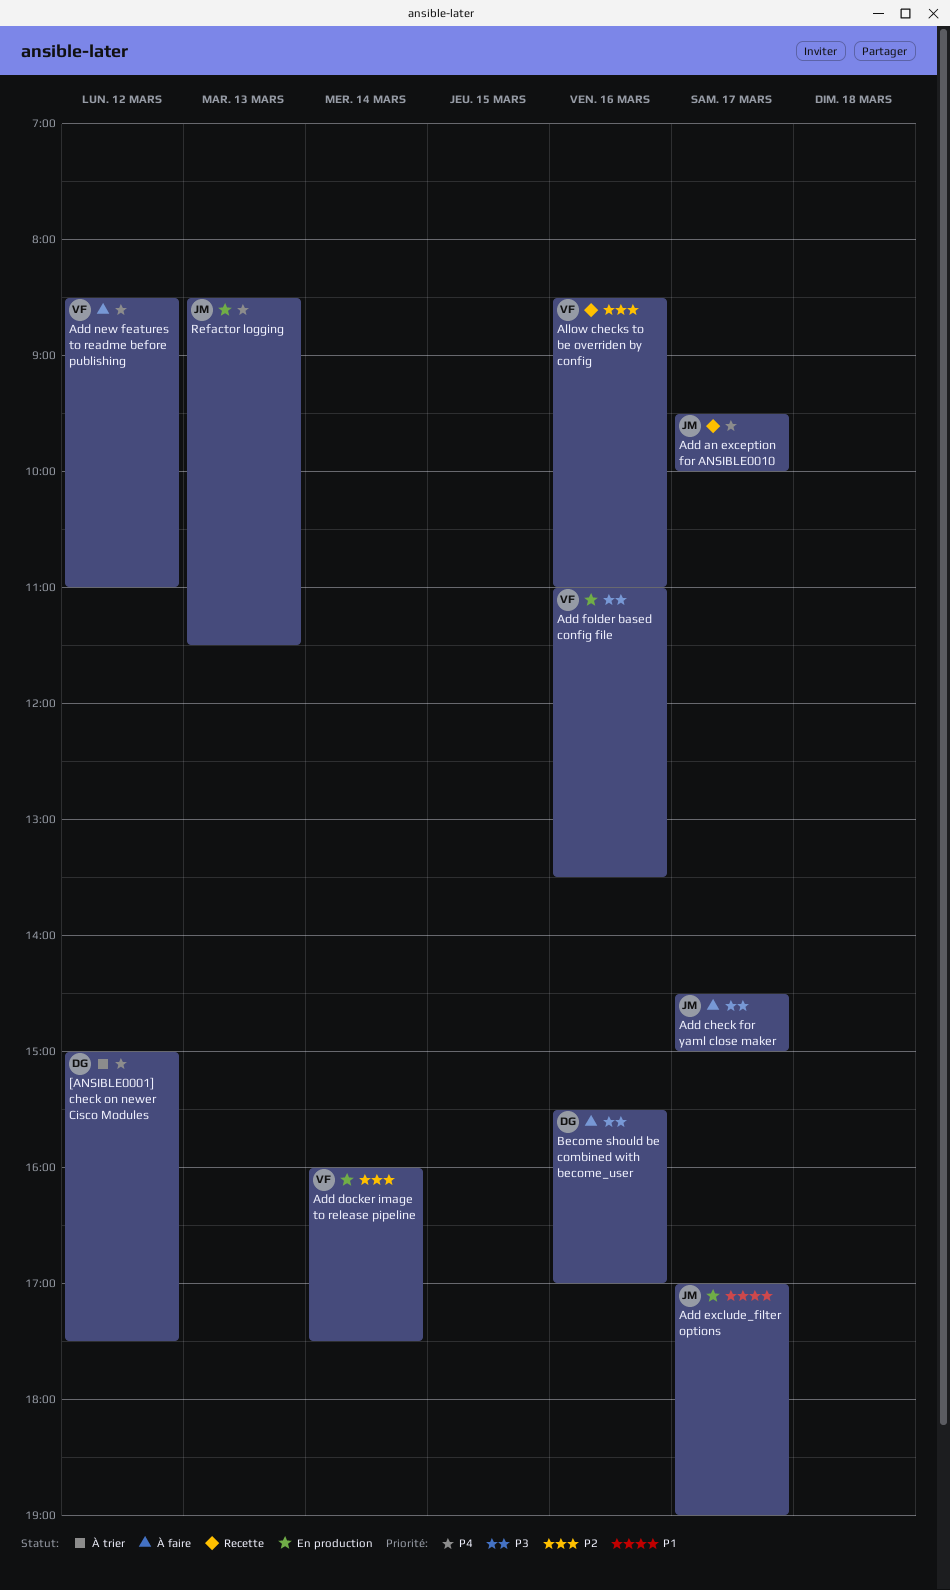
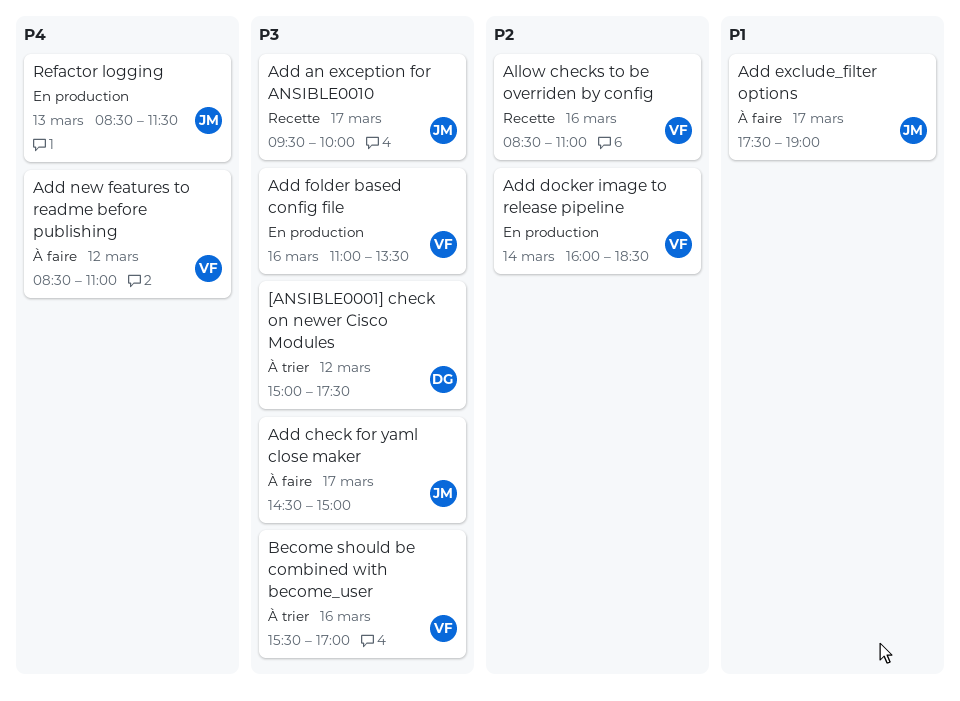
[ANSIBLE0001] check on newer Cisco Modules, priority: P4 -> P3
Add an exception for ANSIBLE0010, priority: P4 -> P3
Add docker image to release pipeline, ends: 17:30 -> 18:30
Add exclude_filter options, status: En production -> À faire
Add exclude_filter options, begins: 17:00 -> 17:30
Become should be combined with become_user, status: À faire -> À trier
Become should be combined with become_user, owner: DG -> VF

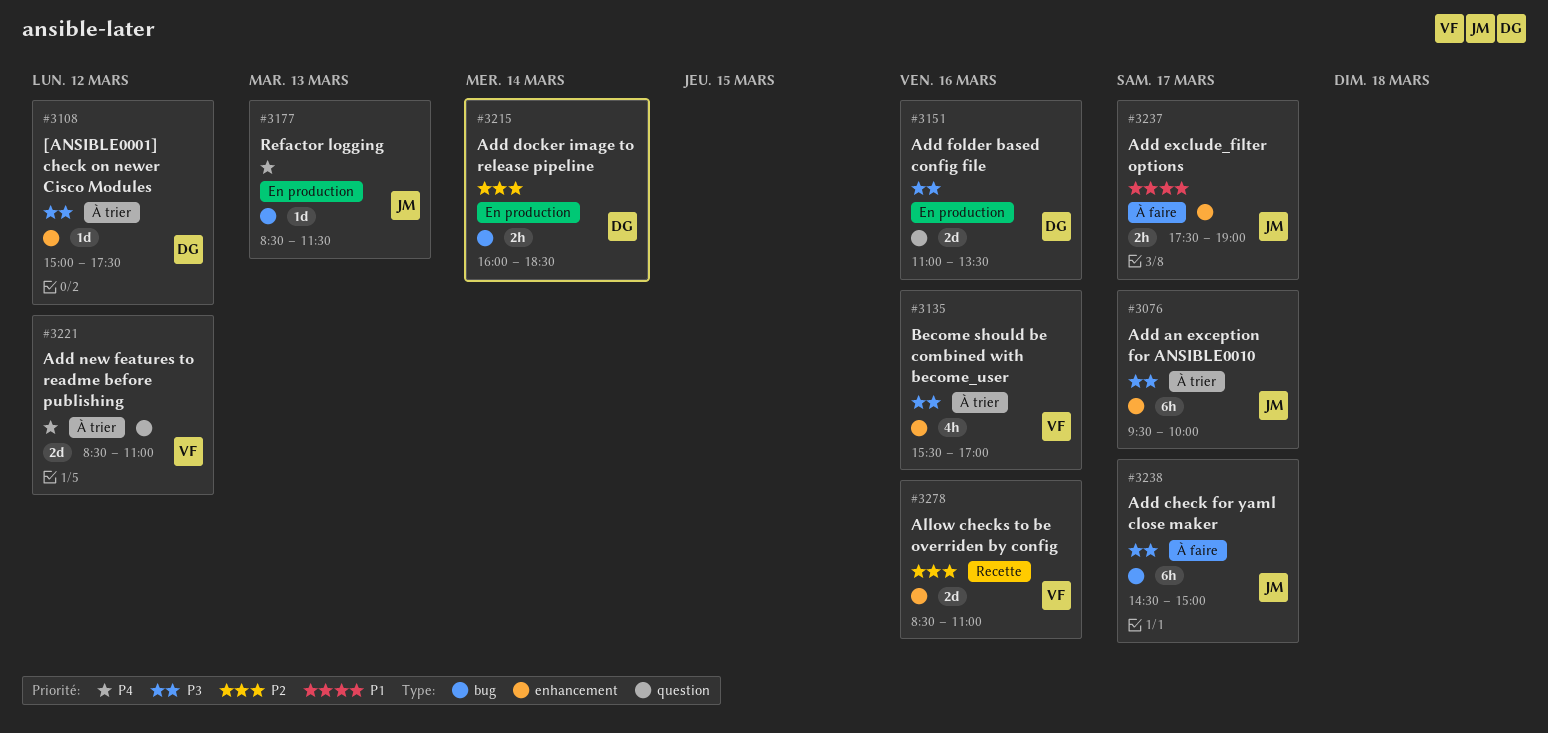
Add an exception for ANSIBLE0010, status: Recette -> À trier
Add docker image to release pipeline, owner: VF -> DG
Add folder based config file, owner: VF -> DG
Add new features to readme before publishing, status: À faire -> À trier

